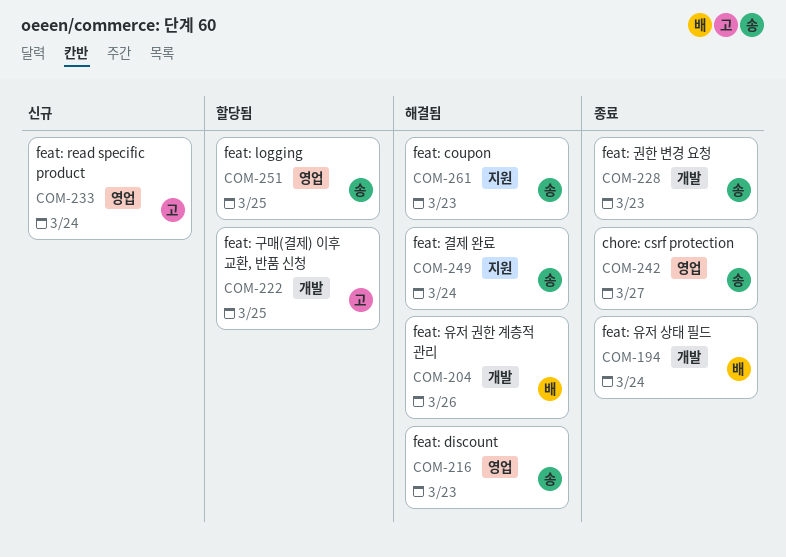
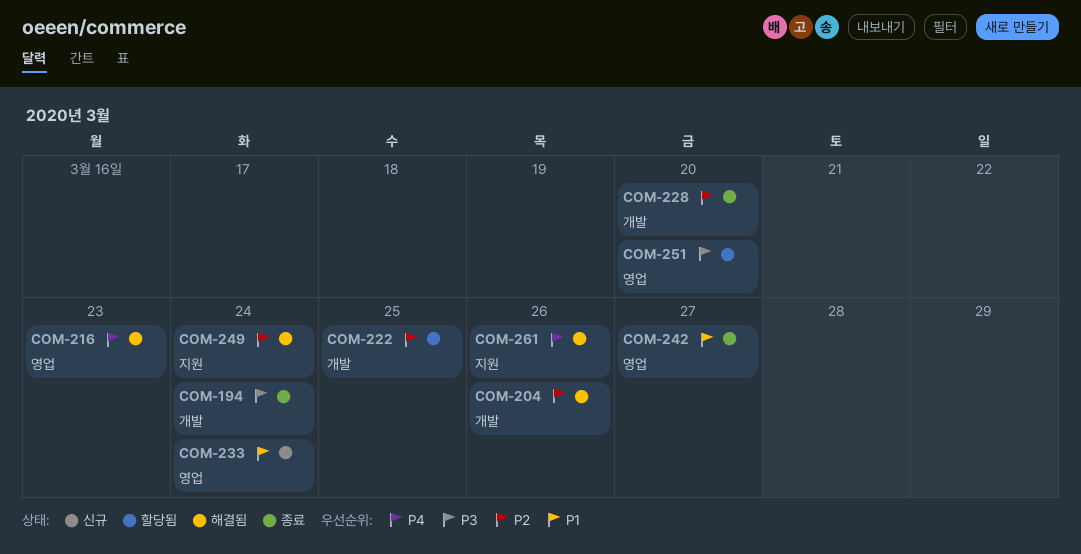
COM-228, due: Mar 23 -> Mar 20
COM-251, due: Mar 25 -> Mar 20
COM-261, due: Mar 23 -> Mar 26

